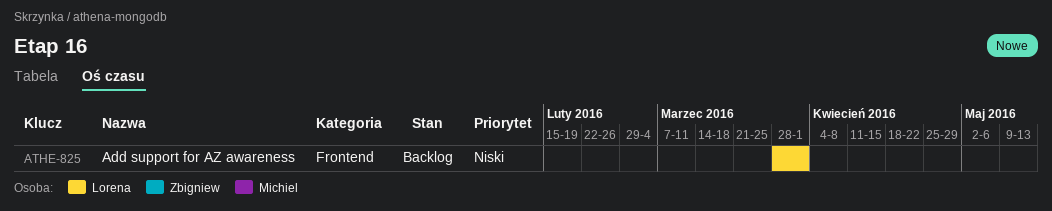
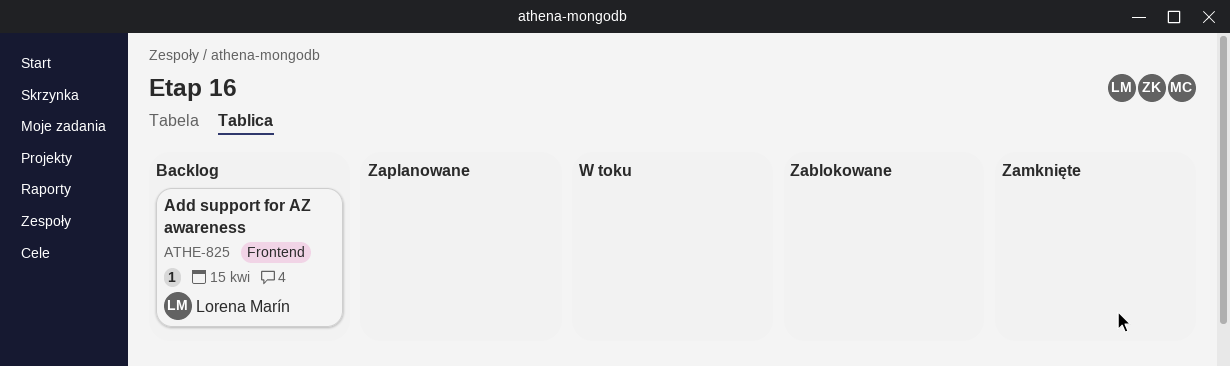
ATHE-825, due: Apr 1 -> Apr 15

